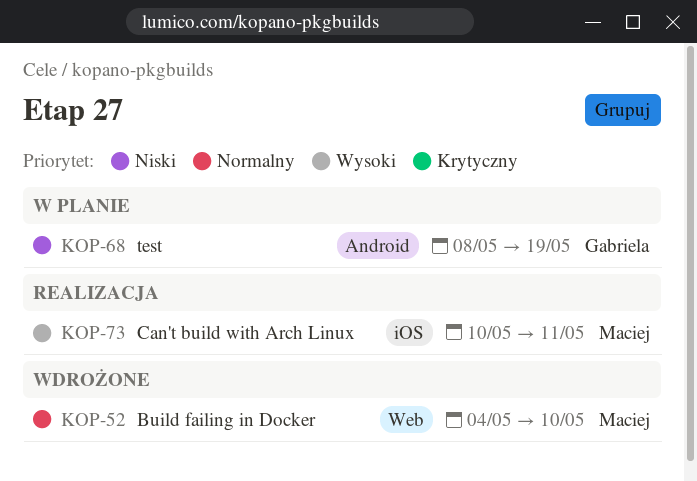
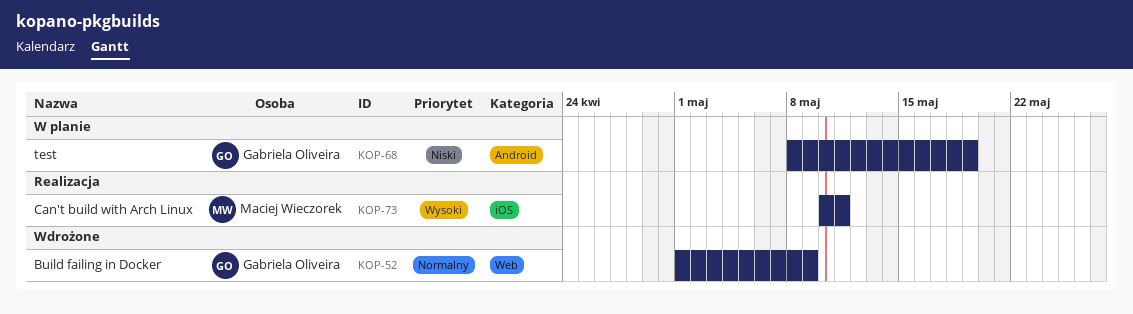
KOP-52, owner: Maciej Wieczorek -> Gabriela Oliveira
KOP-52, start: May 4 -> May 1
KOP-52, due: May 10 -> May 9

